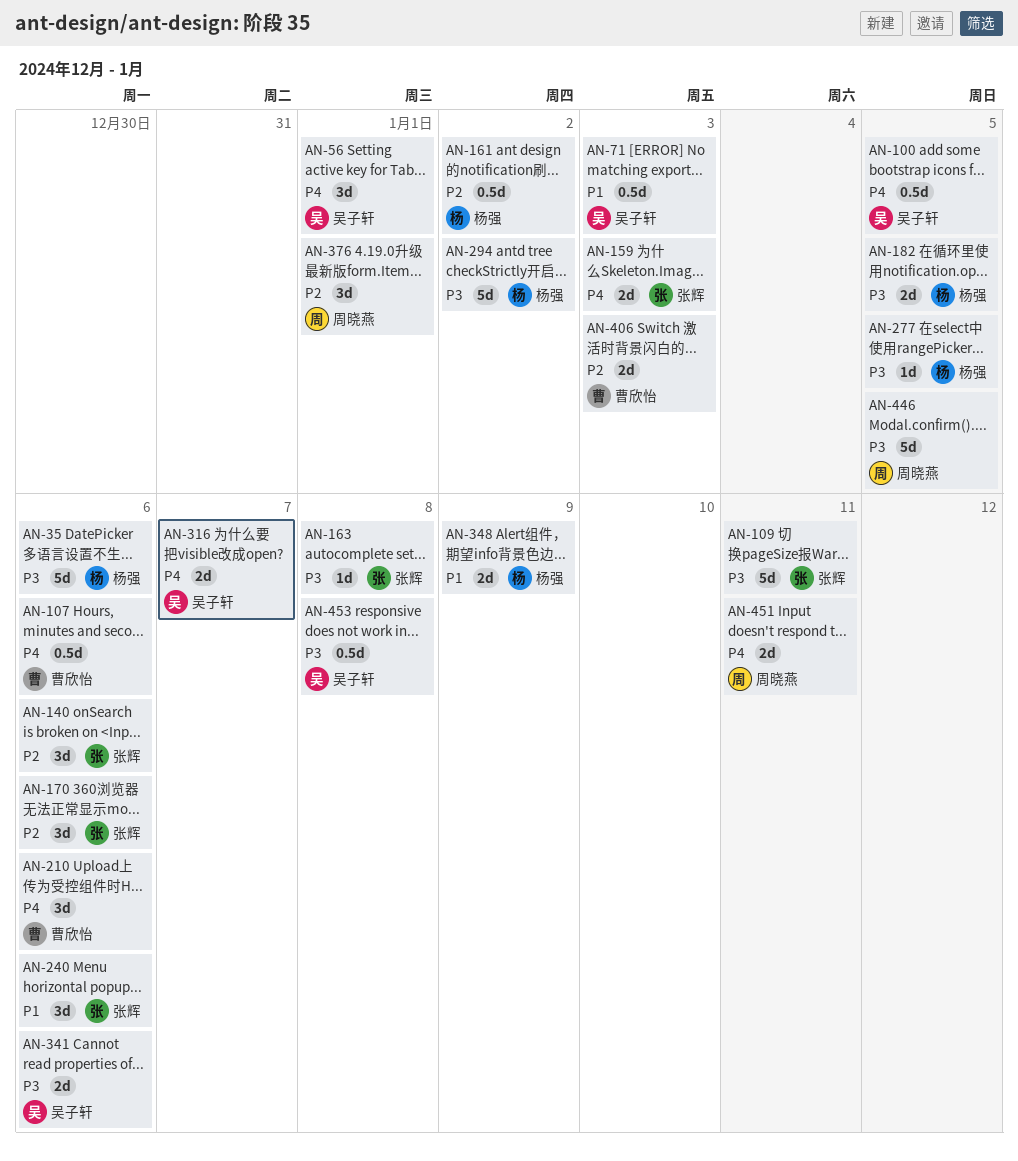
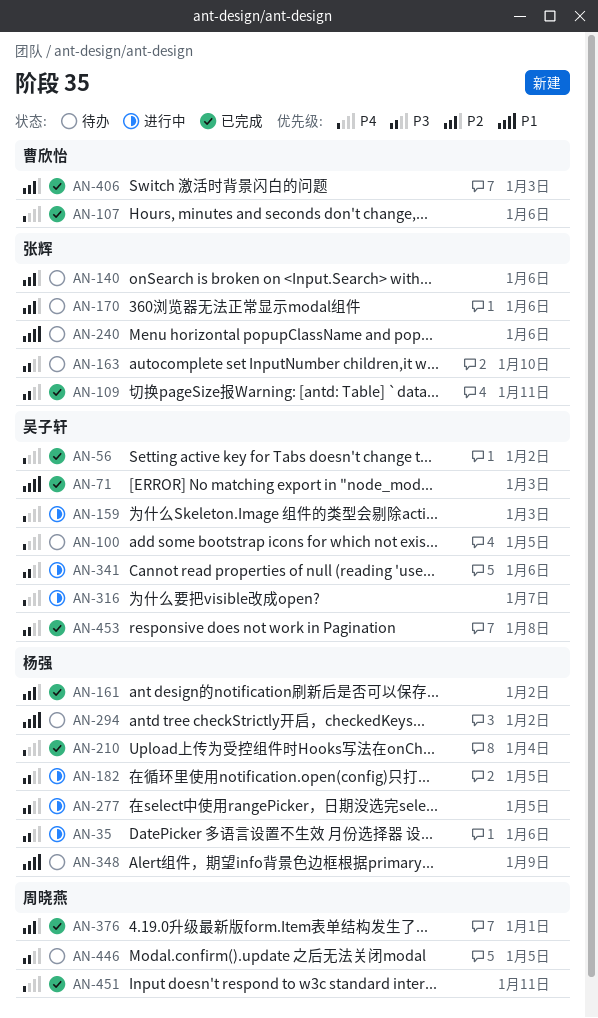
AN-56, due: Jan 1 -> Jan 2
AN-159, owner: 张辉 -> 吴子轩
AN-163, due: Jan 8 -> Jan 10
AN-210, owner: 曹欣怡 -> 杨强
AN-210, due: Jan 6 -> Jan 4
AN-294, priority: P3 -> P1

